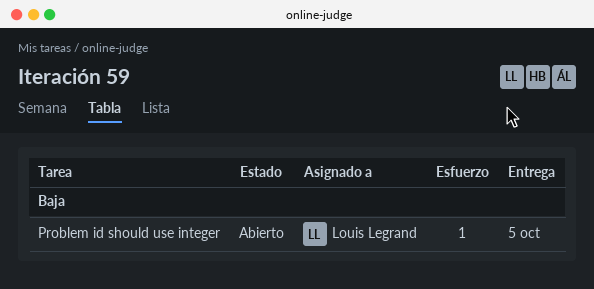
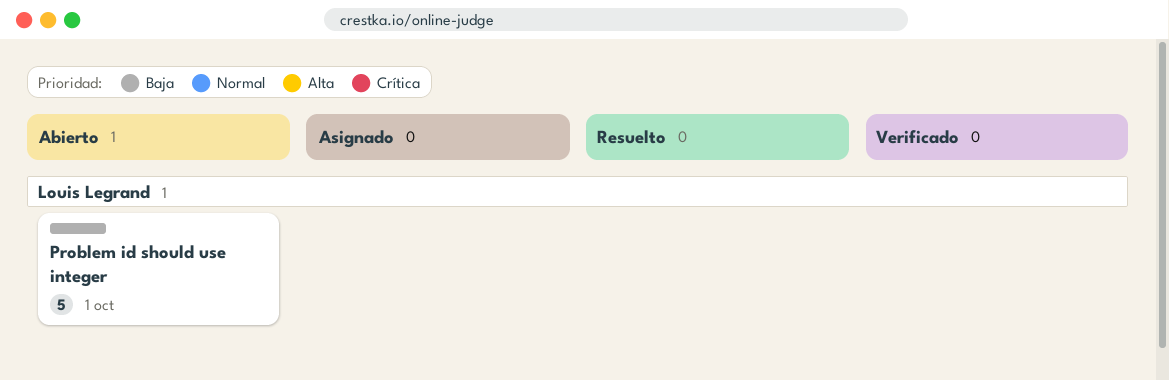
Problem id should use integer, estimate: 1 -> 5
Problem id should use integer, due: Oct 5 -> Oct 1

